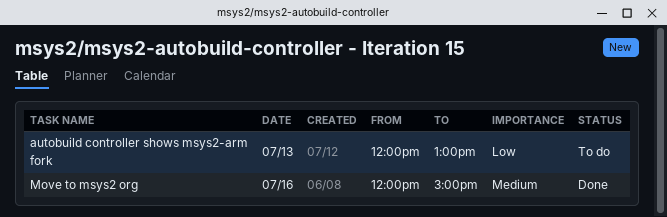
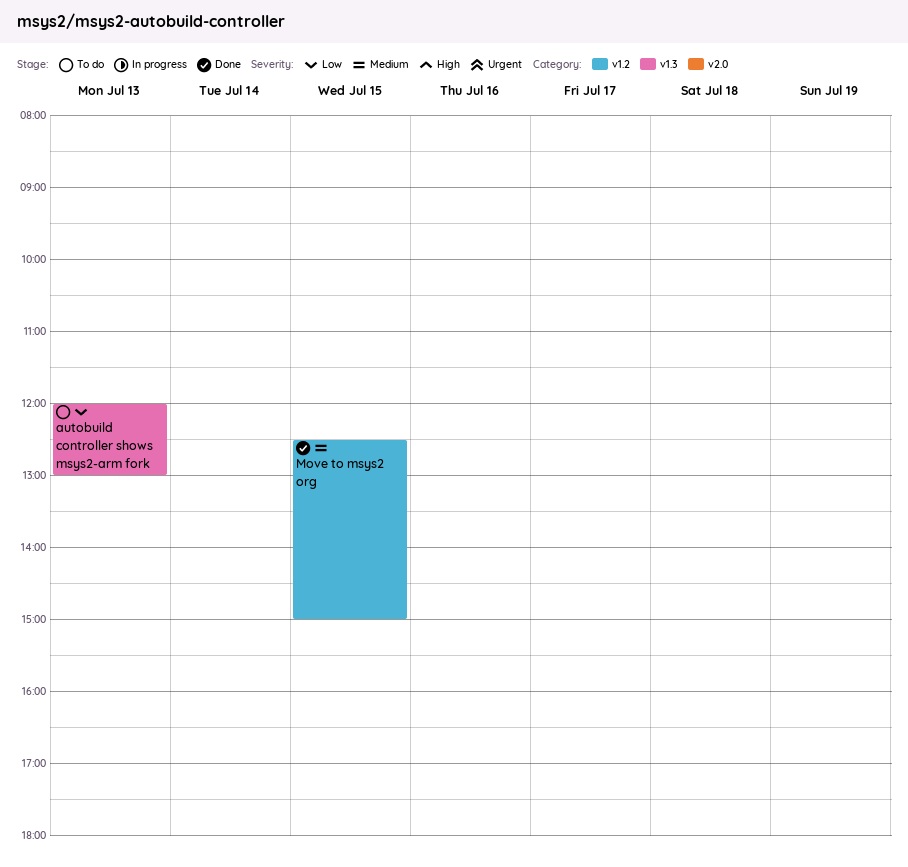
Move to msys2 org, day: Jul 16 -> Jul 15
Move to msys2 org, begins: 12:00 -> 12:30

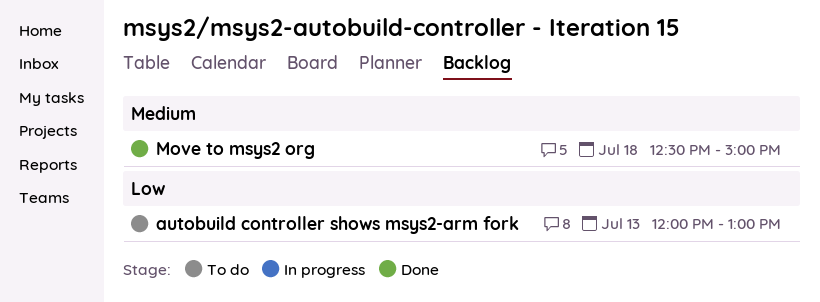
Move to msys2 org, day: Jul 15 -> Jul 18

